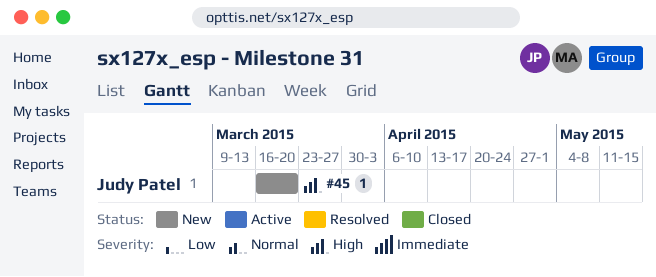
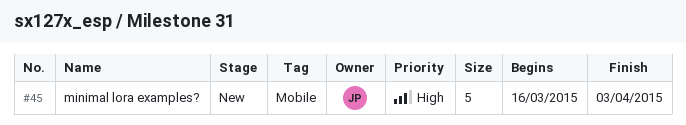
#45, estimate: 1 -> 5
#45, due: Mar 20 -> Apr 3

